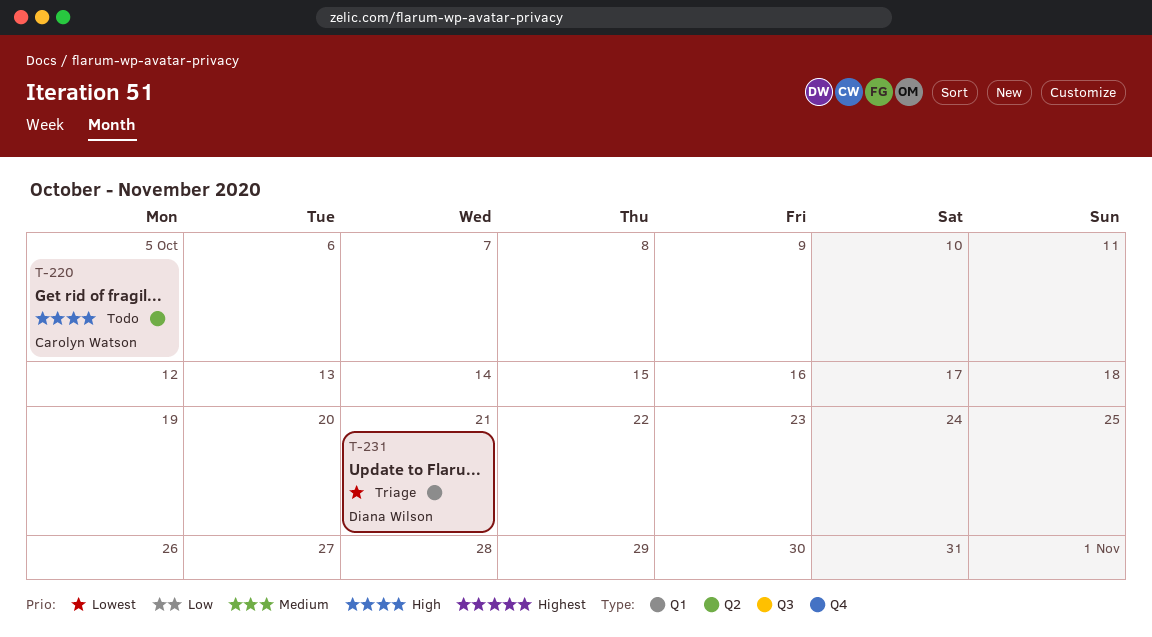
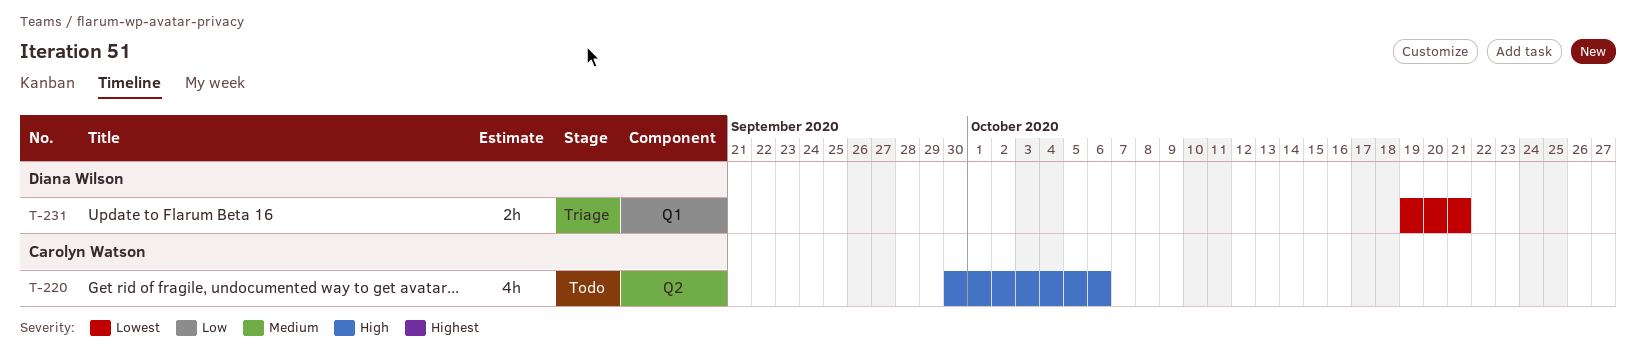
T-220, due: Oct 5 -> Oct 6

